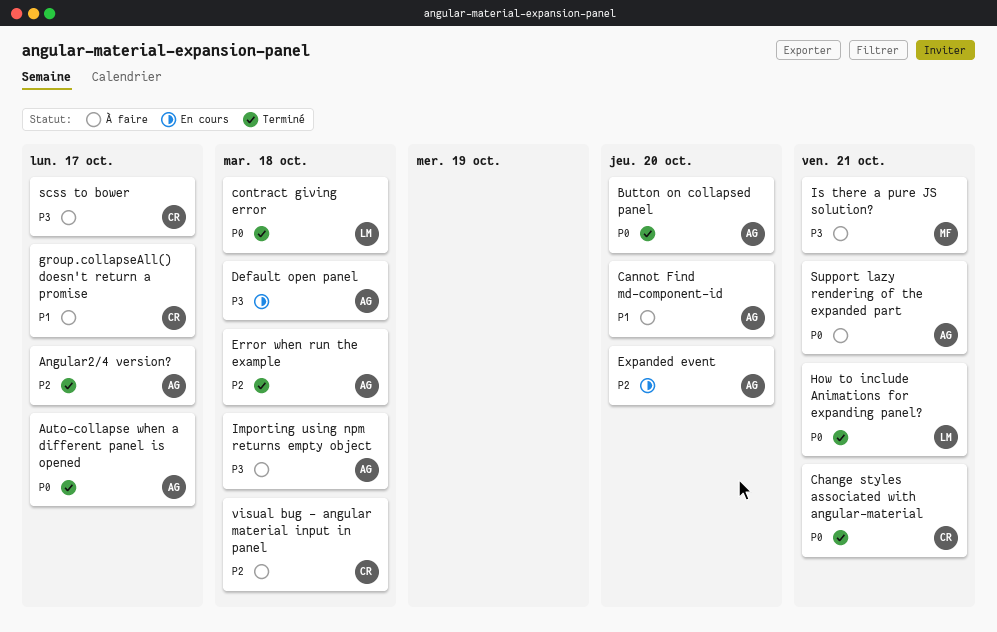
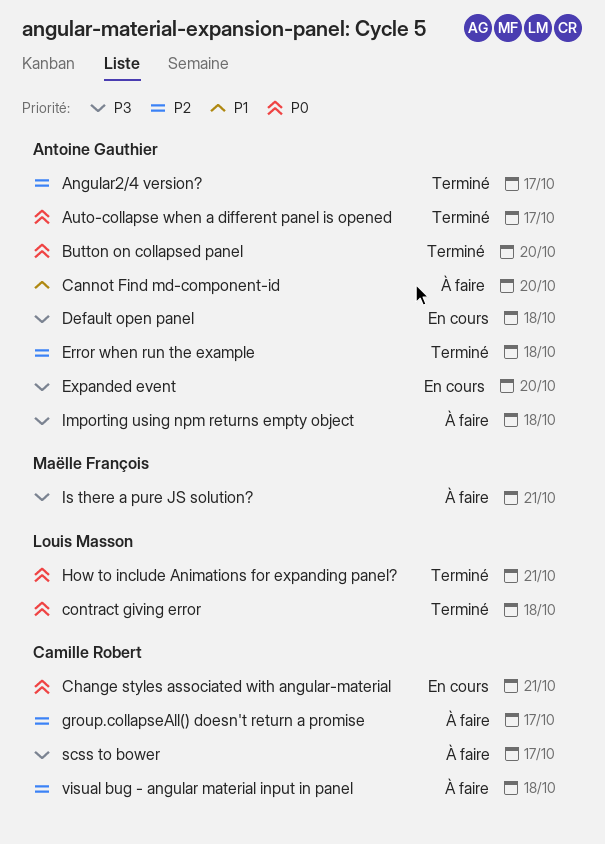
Change styles associated with angular-material, status: Terminé -> En cours
Expanded event, priority: P2 -> P3
group.collapseAll() doesn't return a promise, priority: P1 -> P2
Support lazy rendering of the expanded part: present -> none

